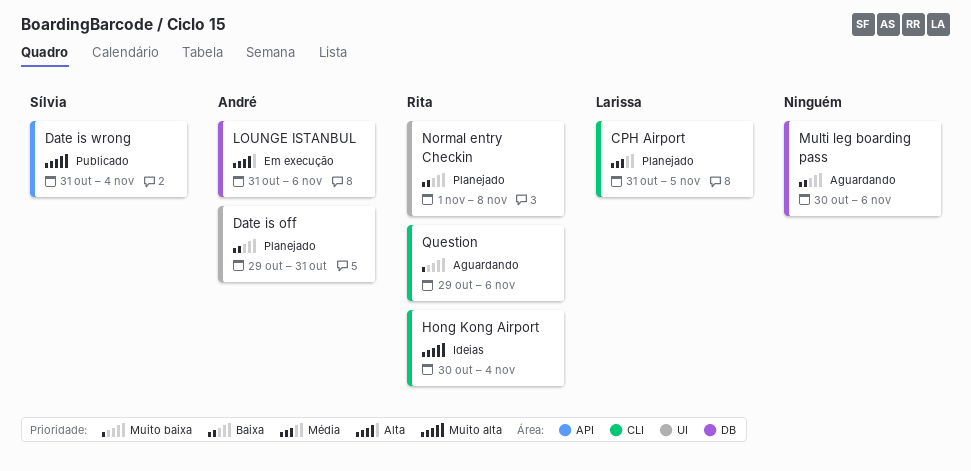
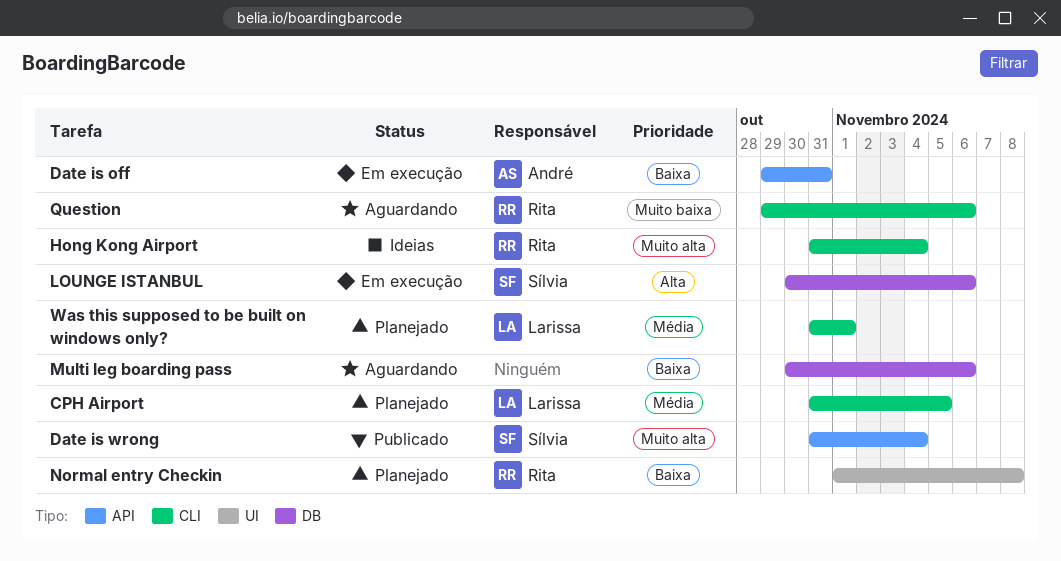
Date is off, status: Planejado -> Em execução
Date is off, label: UI -> API
Hong Kong Airport, start: Oct 30 -> Oct 31
LOUNGE ISTANBUL, owner: André -> Sílvia
LOUNGE ISTANBUL, start: Oct 31 -> Oct 30
Was this supposed to be built on windows only?: none -> present

